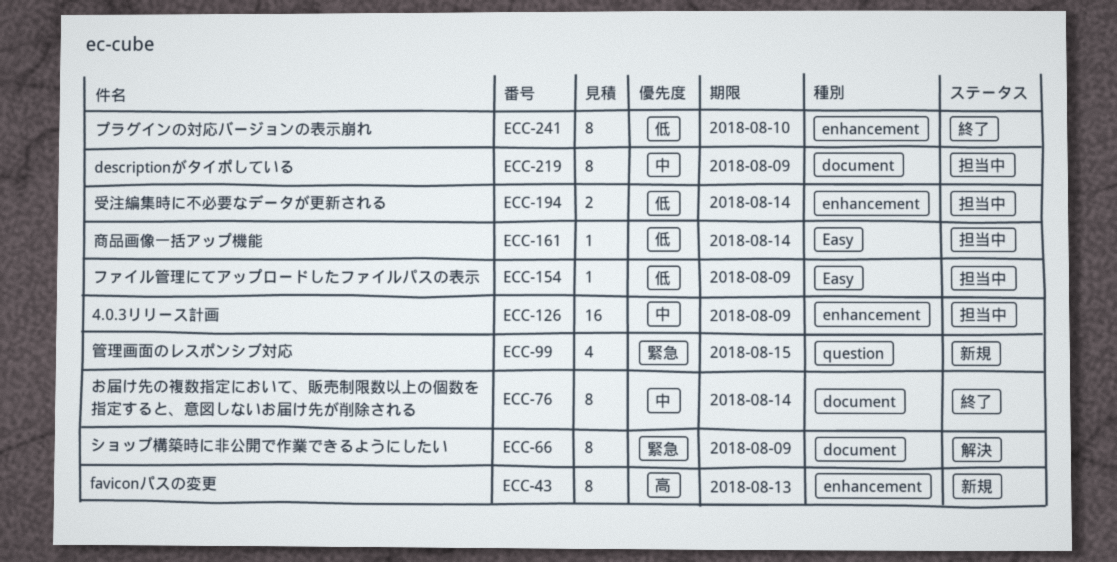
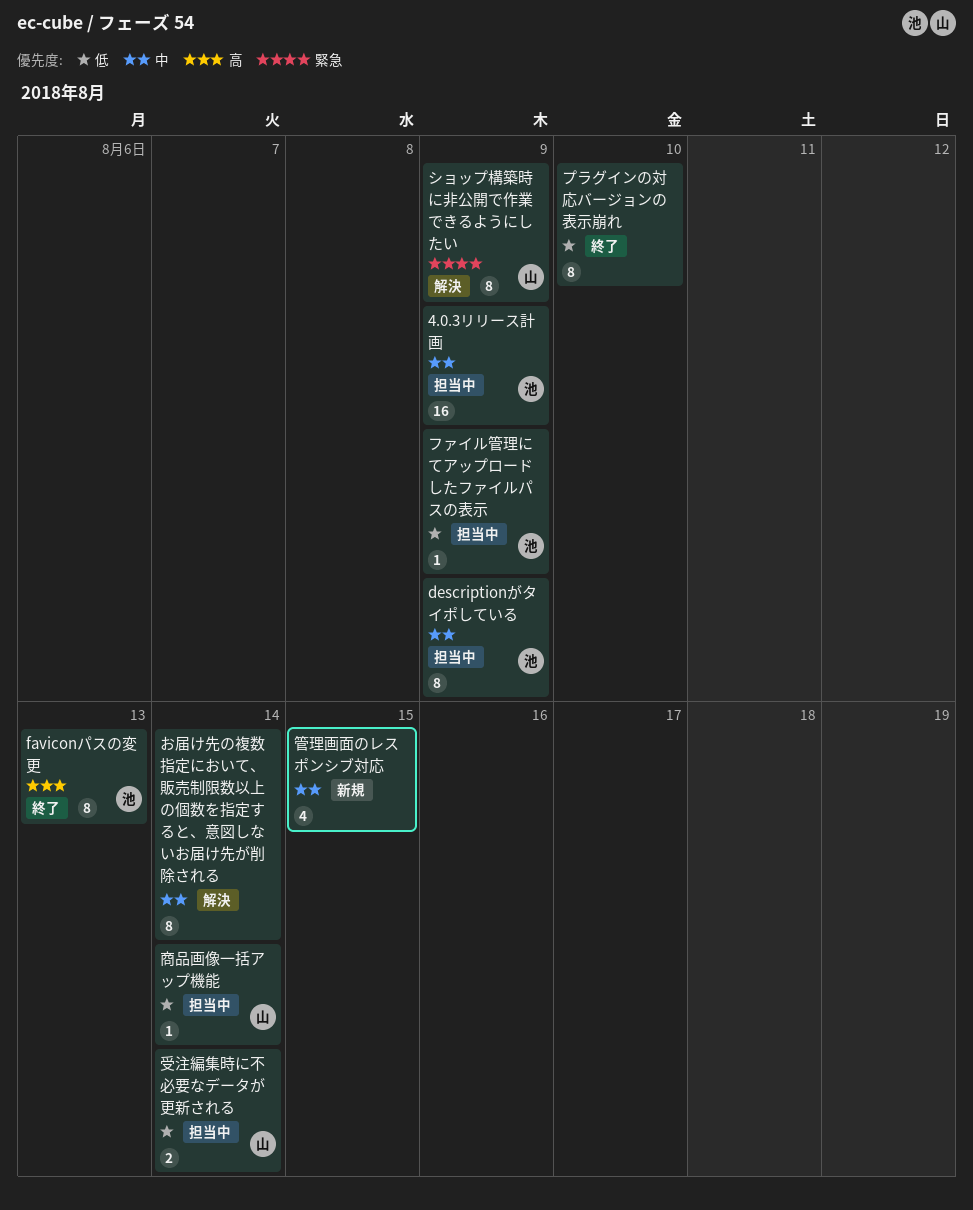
faviconパスの変更, status: 新規 -> 終了
お届け先の複数指定において、販売制限数以上の個数を指定すると、意図しないお届け先が削除される, status: 終了 -> 解決
管理画面のレスポンシブ対応, priority: 緊急 -> 中

